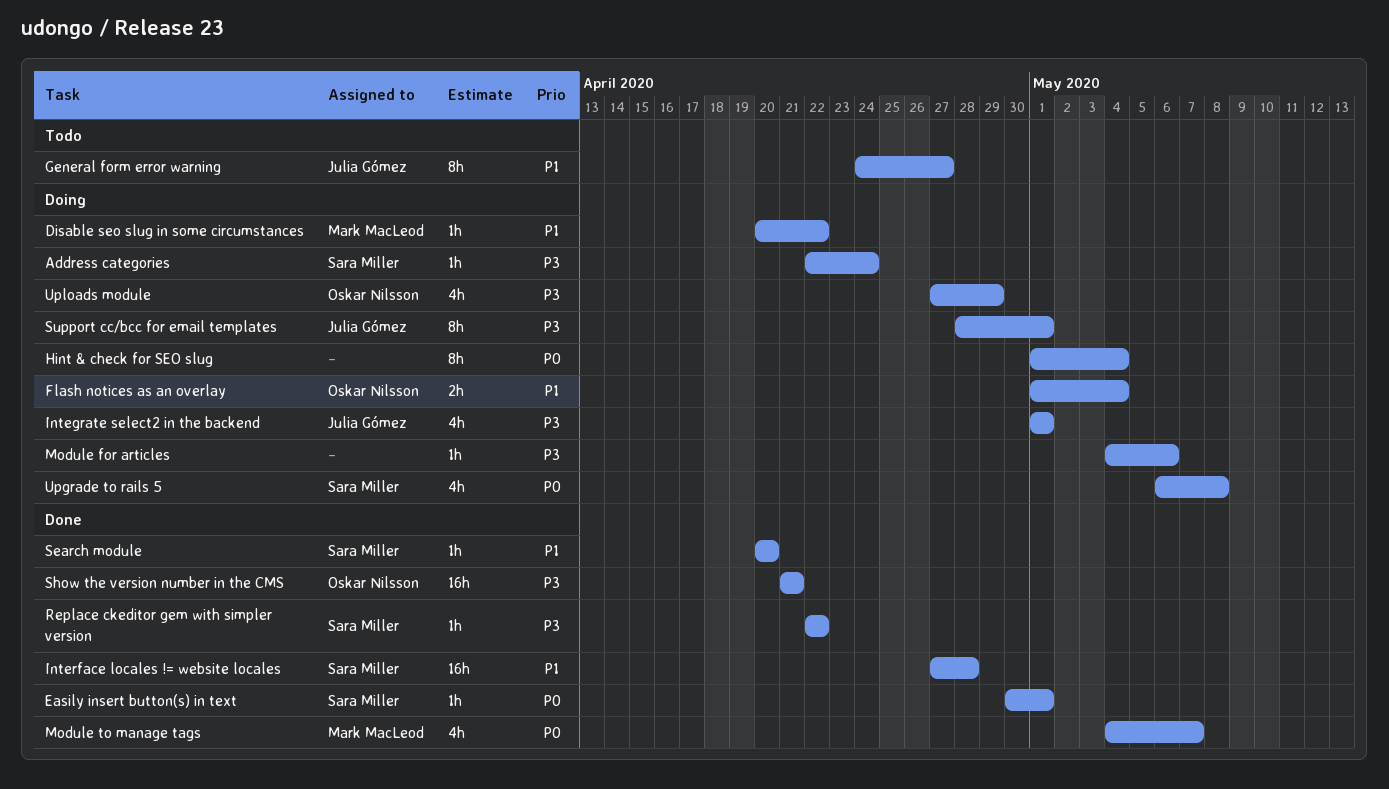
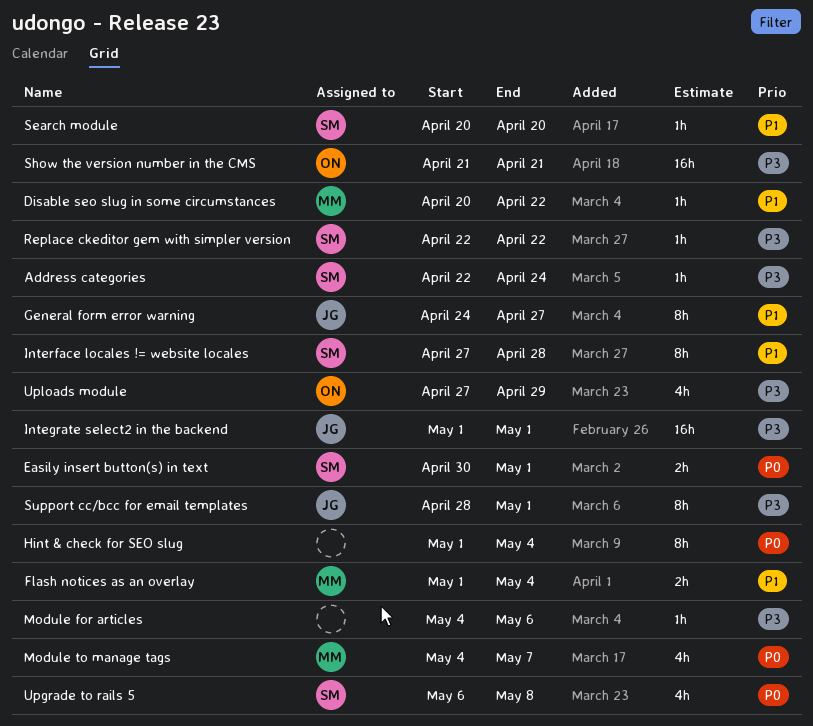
Easily insert button(s) in text, estimate: 1h -> 2h
Flash notices as an overlay, owner: Oskar Nilsson -> Mark MacLeod
Integrate select2 in the backend, estimate: 4h -> 16h
Interface locales != website locales, estimate: 16h -> 8h

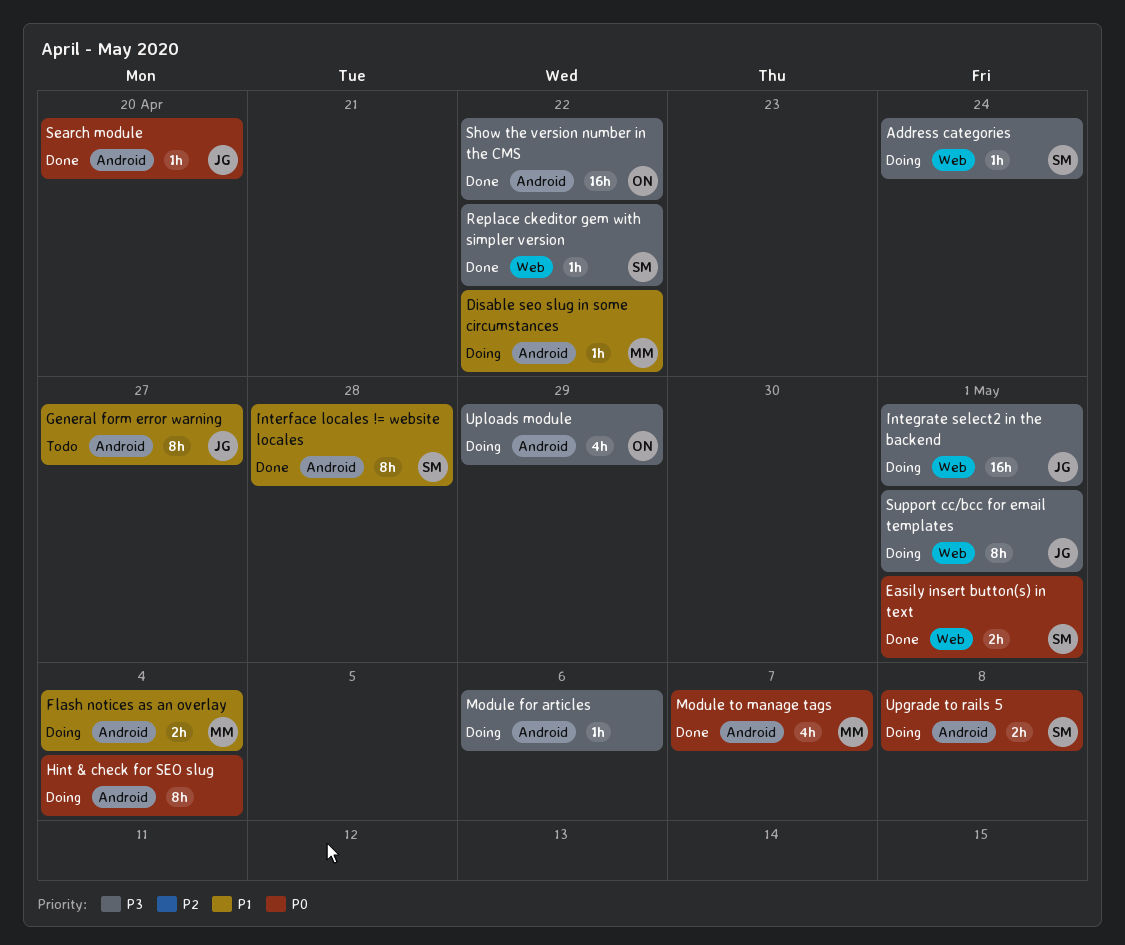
Search module, owner: SM -> JG
Search module, priority: P1 -> P0
Show the version number in the CMS, due: Apr 21 -> Apr 22
Upgrade to rails 5, estimate: 4h -> 2h

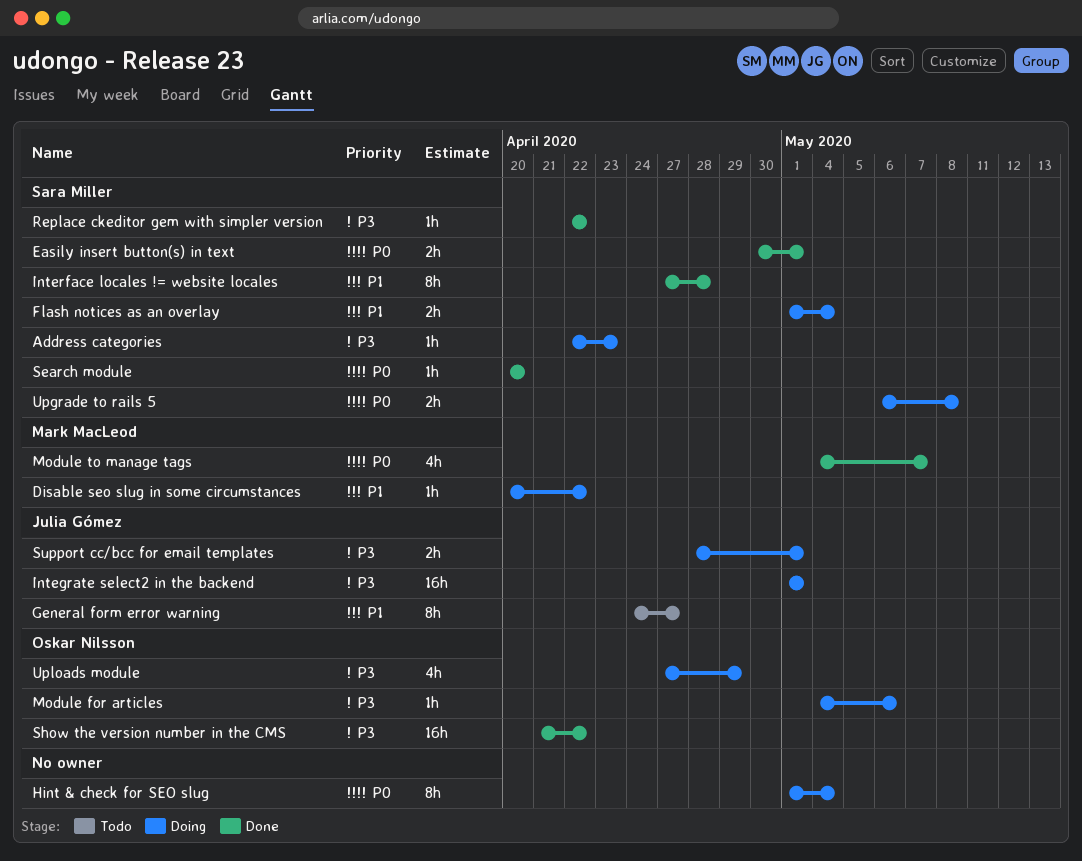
Address categories, due: Apr 24 -> Apr 23
Flash notices as an overlay, owner: Mark MacLeod -> Sara Miller
Module for articles, owner: none -> Oskar Nilsson
Search module, owner: Julia Gómez -> Sara Miller
Support cc/bcc for email templates, estimate: 8h -> 2h

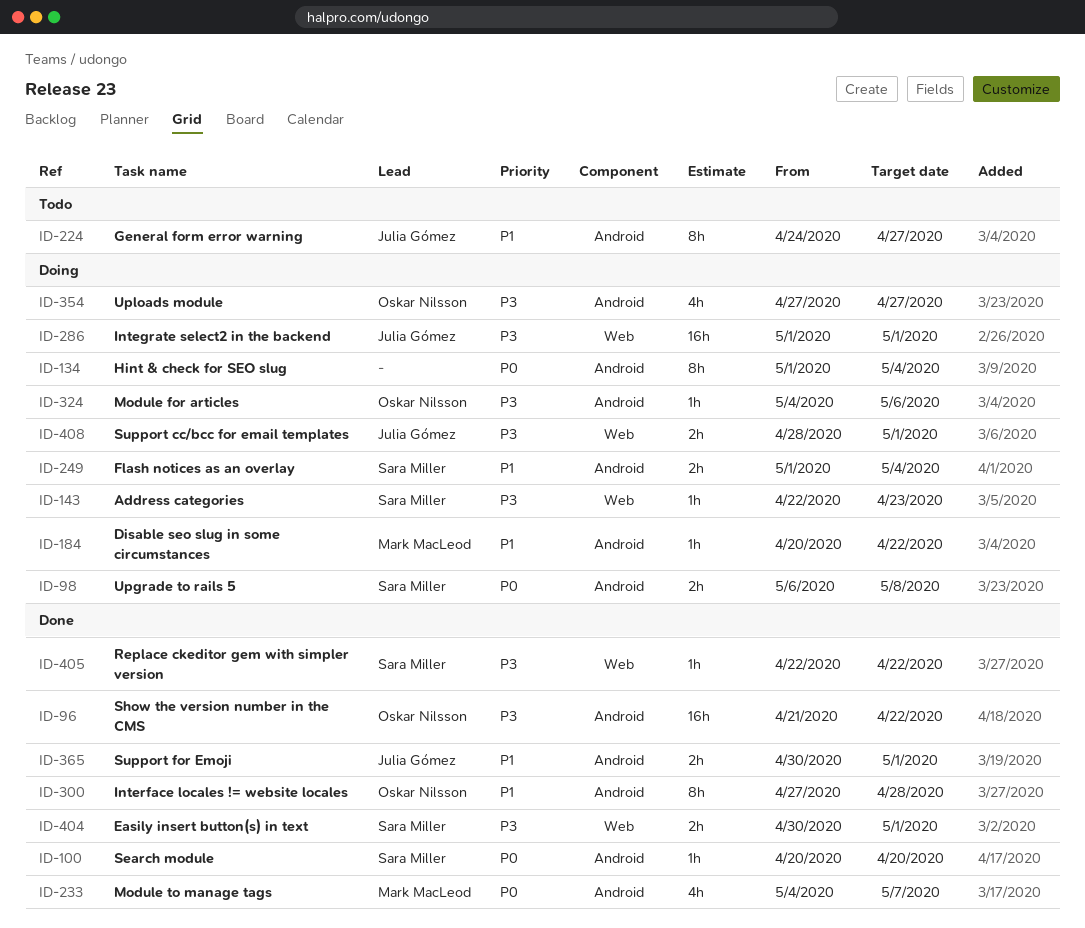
Easily insert button(s) in text, priority: P0 -> P3
Interface locales != website locales, owner: Sara Miller -> Oskar Nilsson
Support for Emoji: none -> present
Uploads module, due: Apr 29 -> Apr 27

